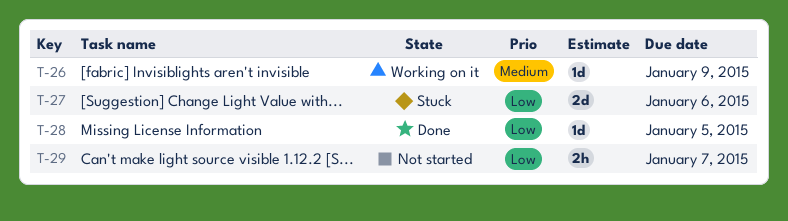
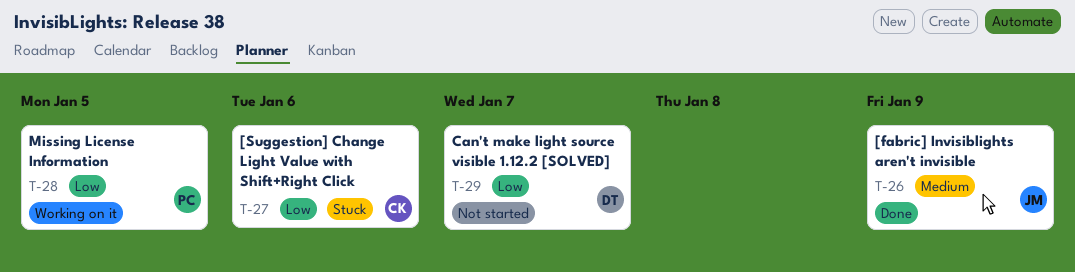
T-26, status: Working on it -> Done
T-28, status: Done -> Working on it

